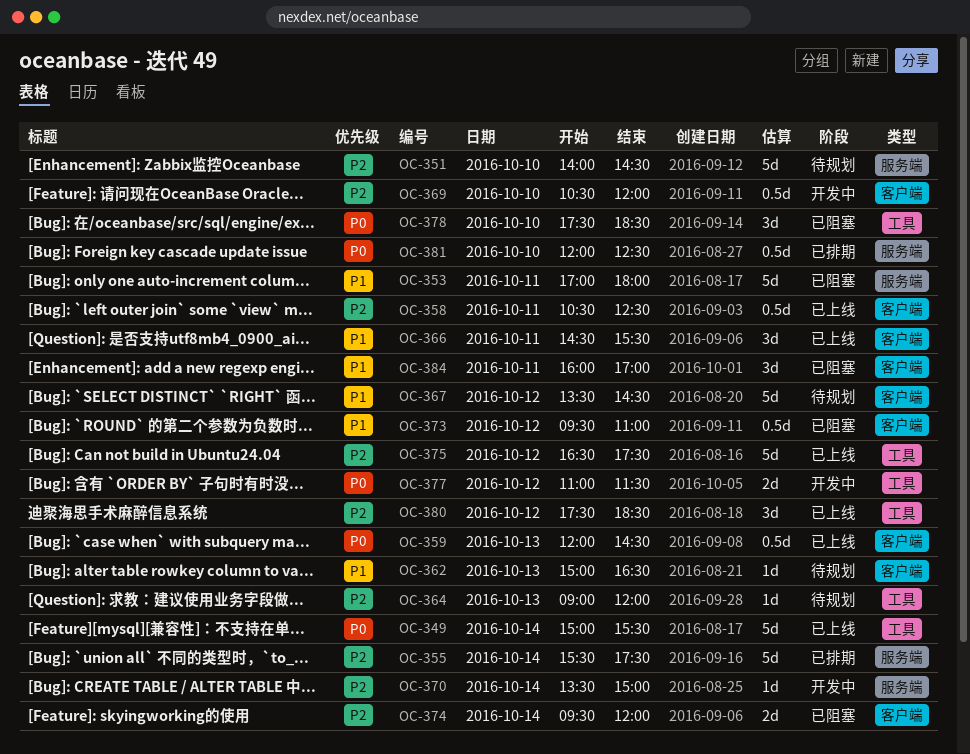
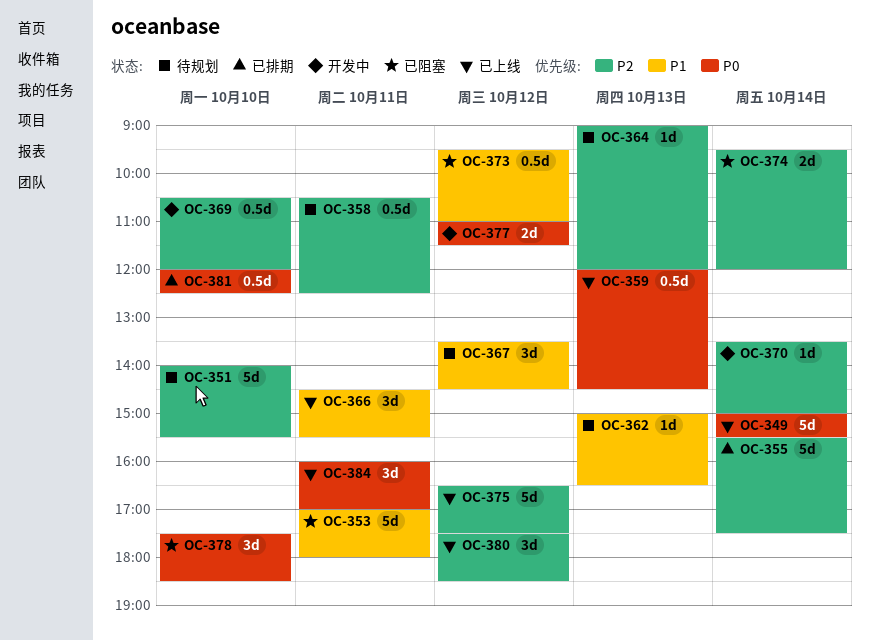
OC-351, ends: 14:30 -> 15:30
OC-358, status: 已上线 -> 待规划
OC-367, estimate: 5d -> 3d
OC-384, status: 已阻塞 -> 已上线
OC-384, priority: P1 -> P0

